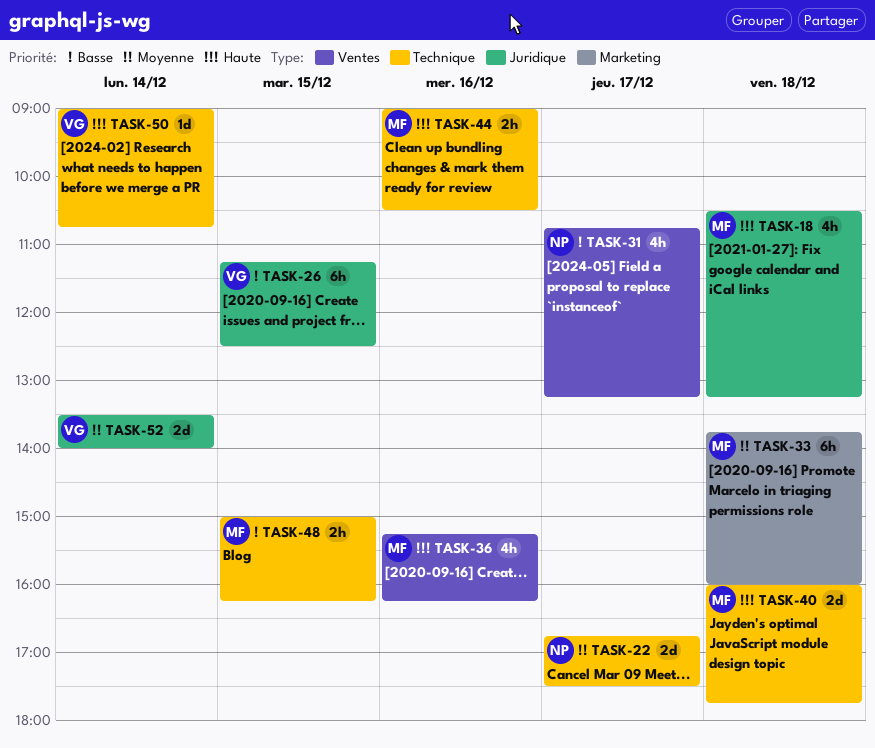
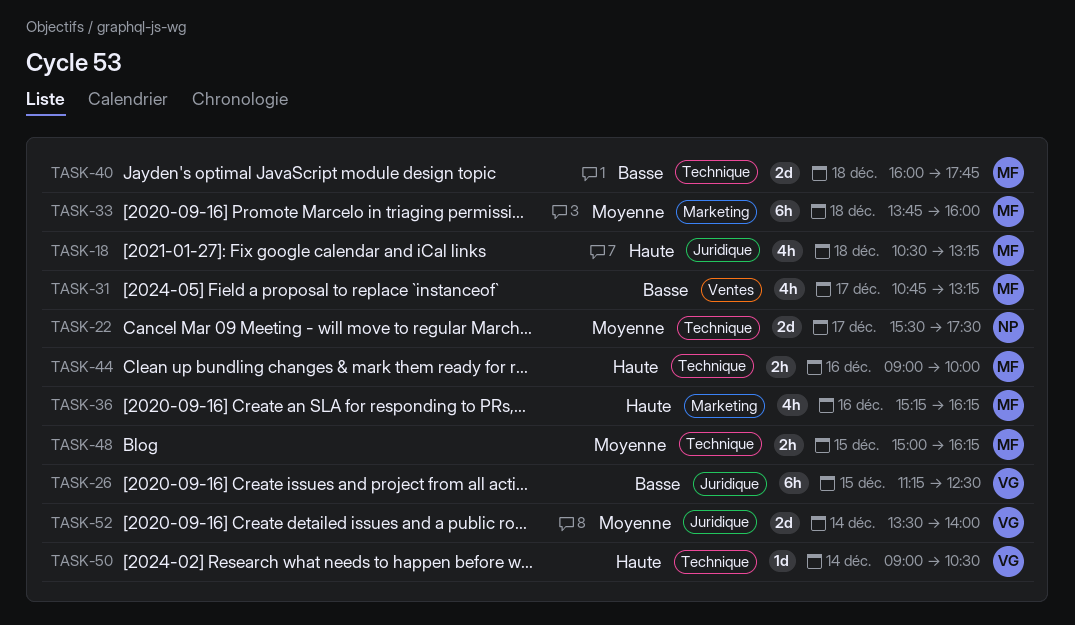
TASK-22, begins: 16:45 -> 15:30
TASK-31, owner: NP -> MF
TASK-36, label: Ventes -> Marketing
TASK-40, priority: Haute -> Basse
TASK-44, ends: 10:30 -> 10:00
TASK-48, priority: Basse -> Moyenne
TASK-50, ends: 10:45 -> 10:30

